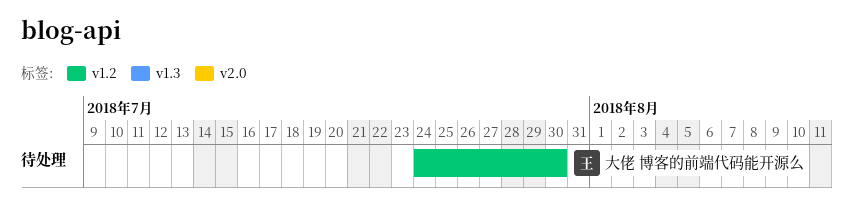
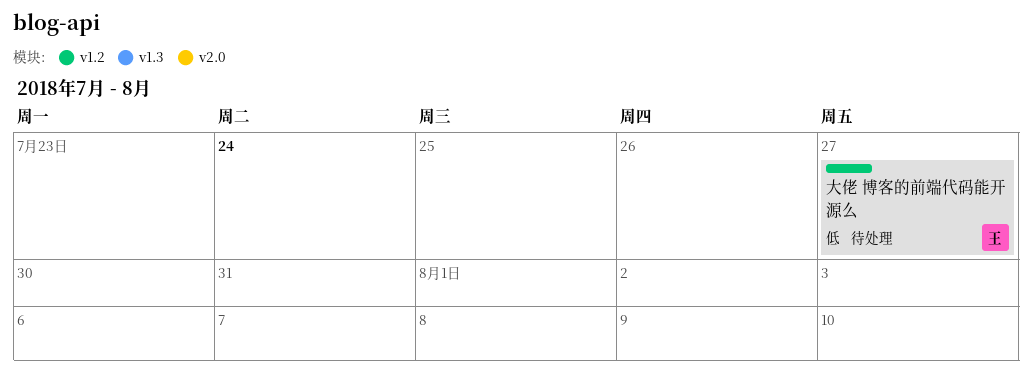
大佬 博客的前端代码能开源么, due: Jul 30 -> Jul 27

